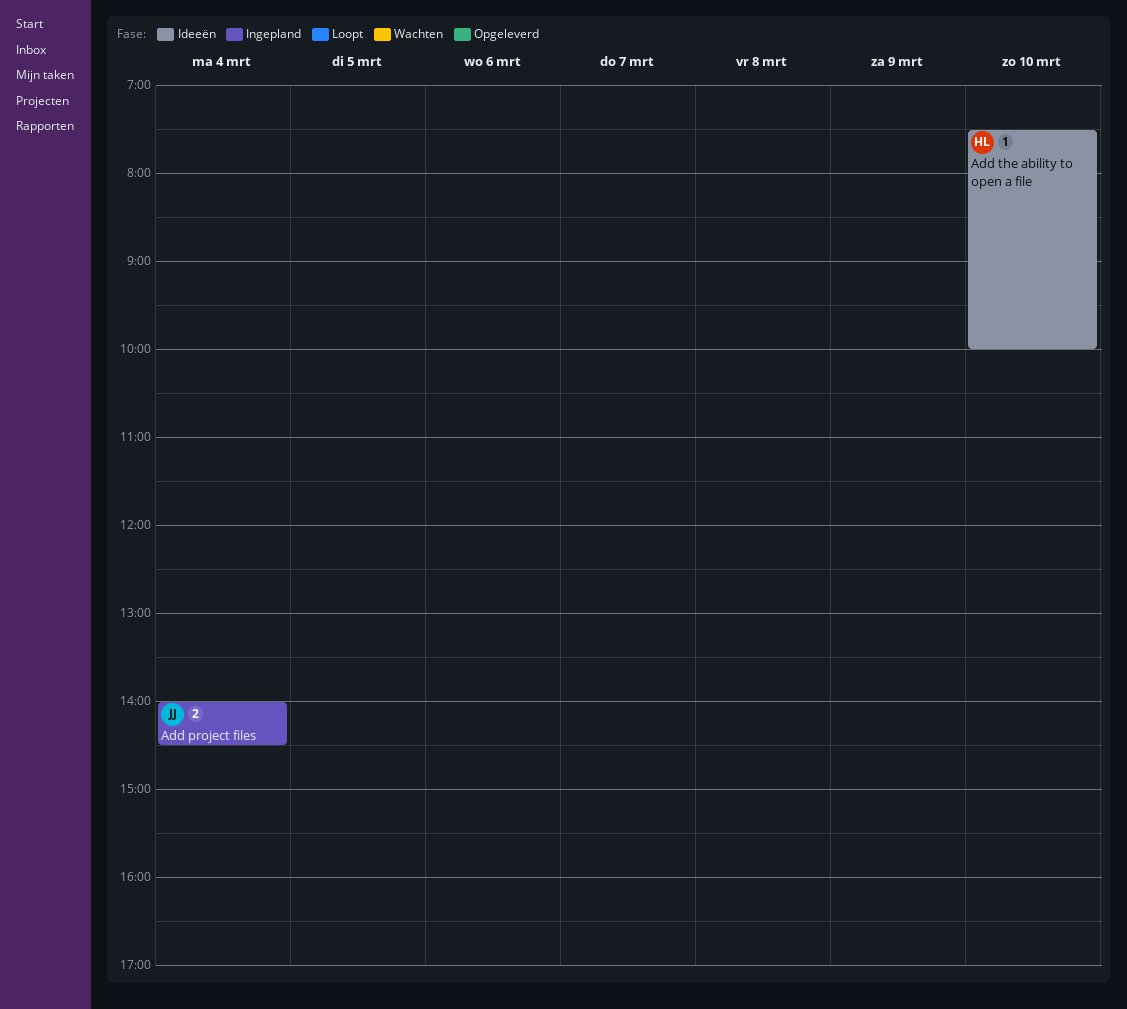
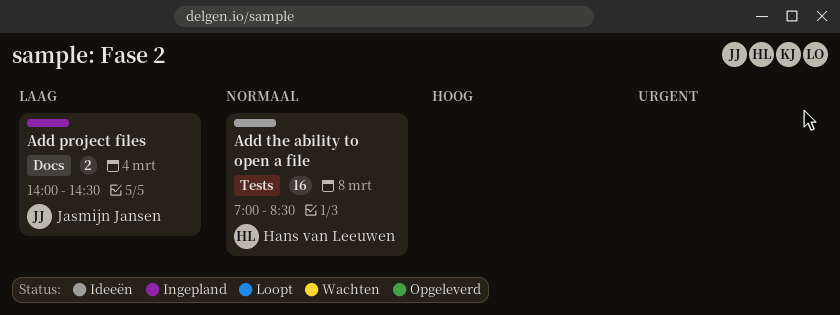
Add the ability to open a file, estimate: 1 -> 16
Add the ability to open a file, day: Mar 10 -> Mar 8
Add the ability to open a file, begins: 07:30 -> 07:00
Add the ability to open a file, ends: 10:00 -> 08:30

